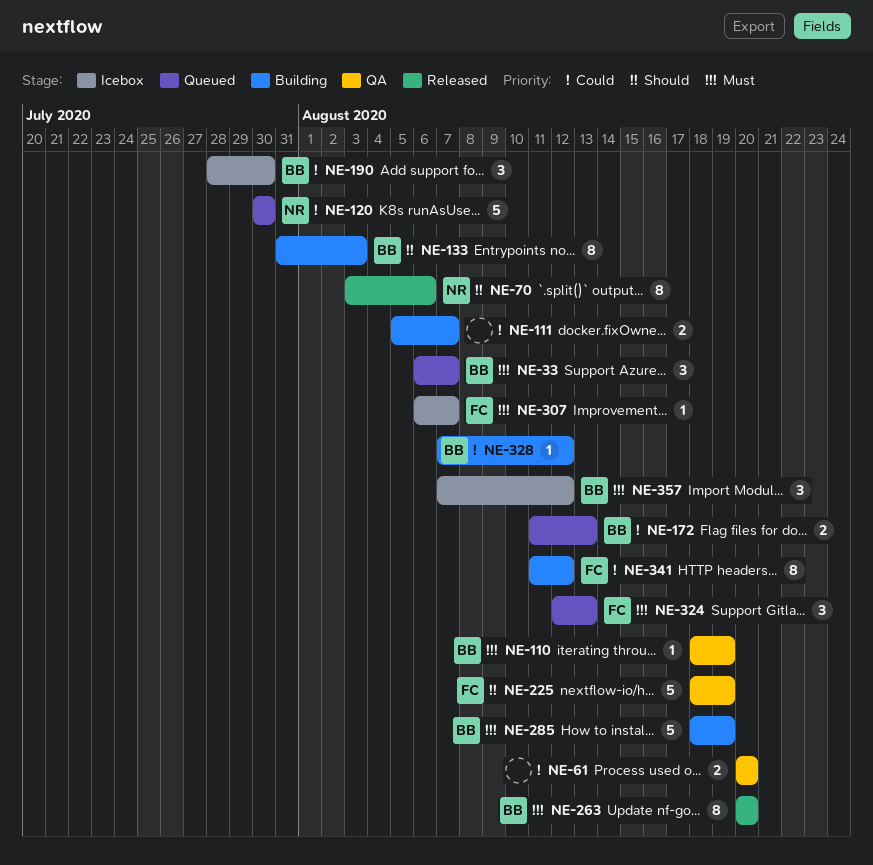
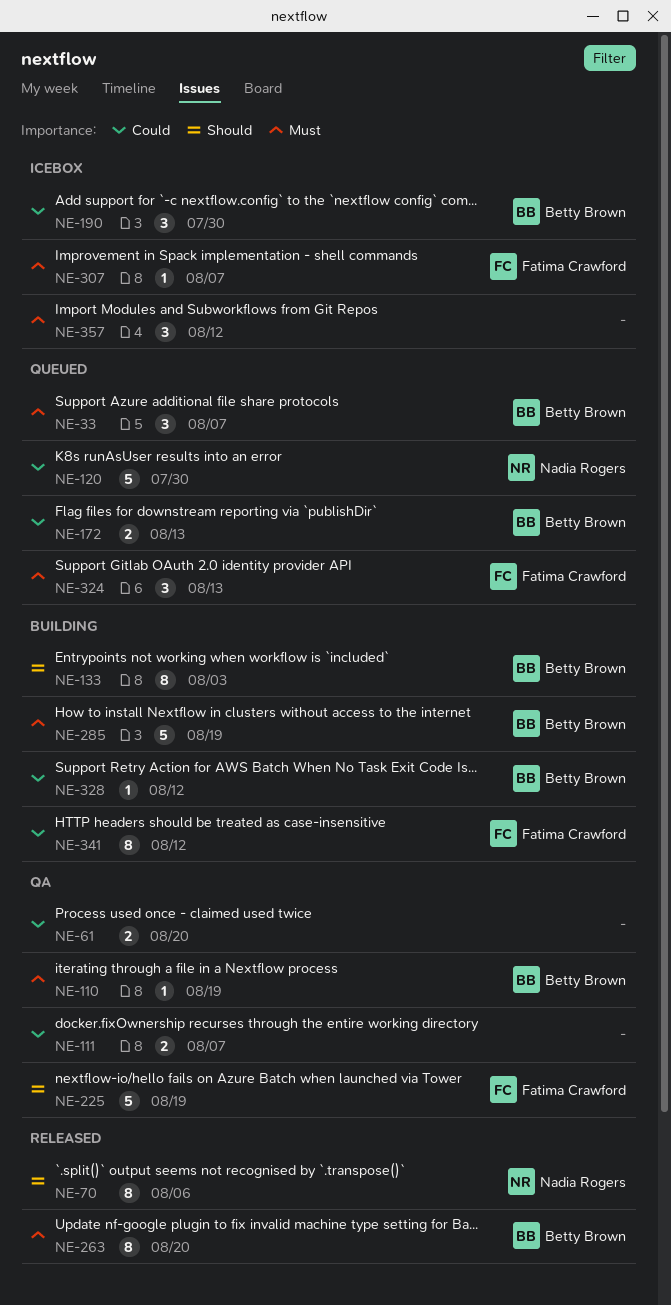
NE-111, status: Building -> QA
NE-357, owner: Betty Brown -> none

